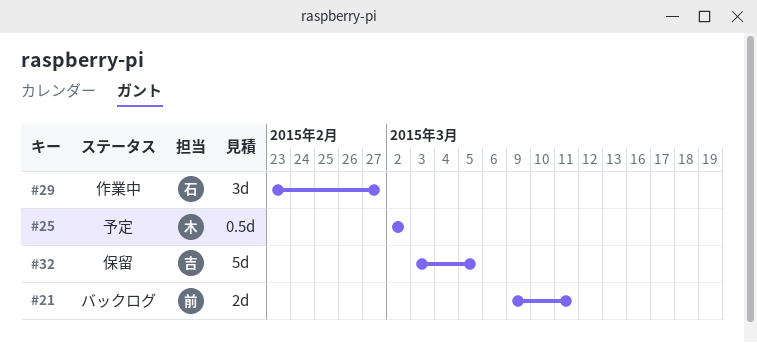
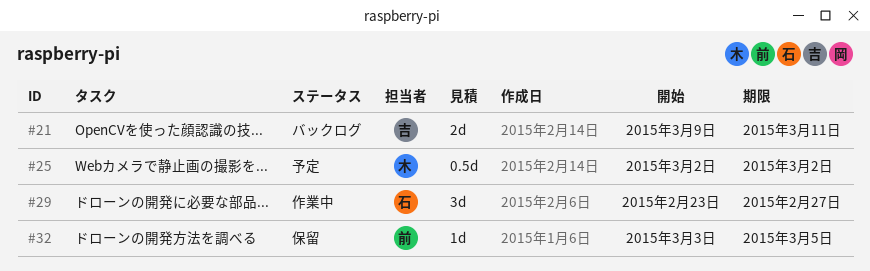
#21, owner: 前 -> 吉
#32, owner: 吉 -> 前
#32, estimate: 5d -> 1d

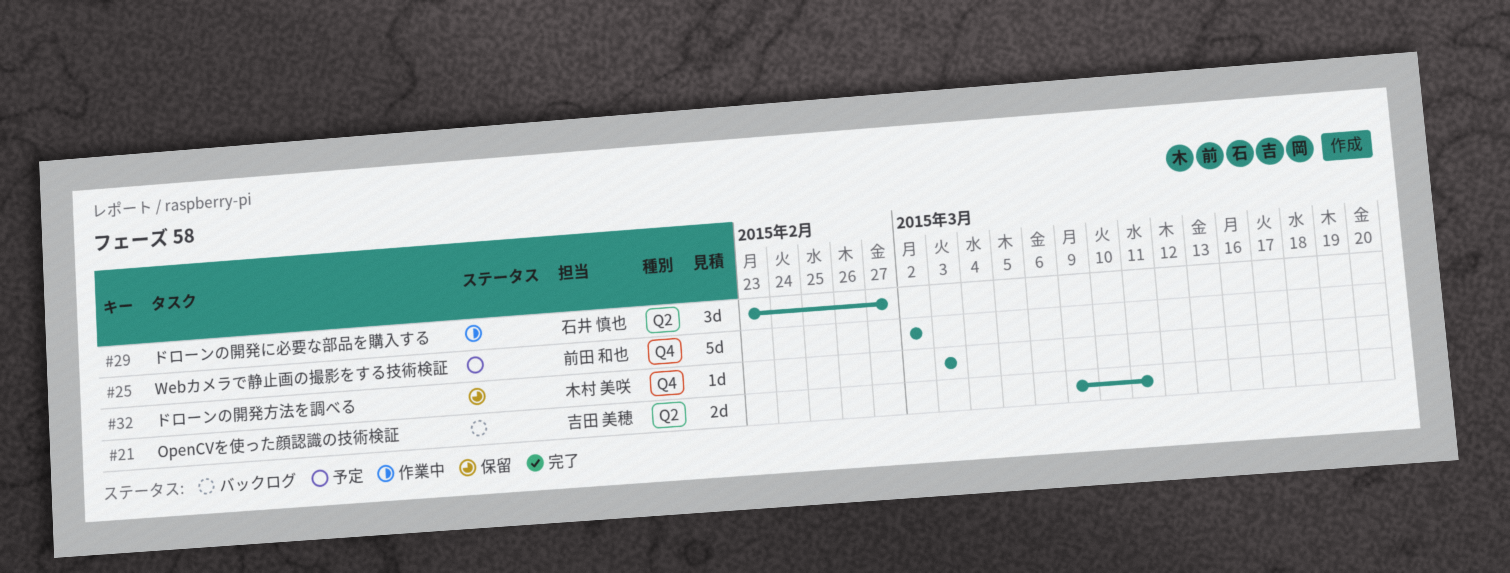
#25, owner: 木村 美咲 -> 前田 和也
#25, estimate: 0.5d -> 5d
#32, owner: 前田 和也 -> 木村 美咲
#32, due: Mar 5 -> Mar 3

